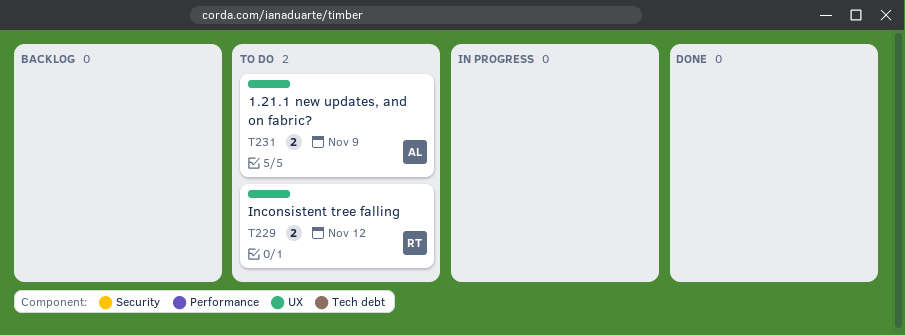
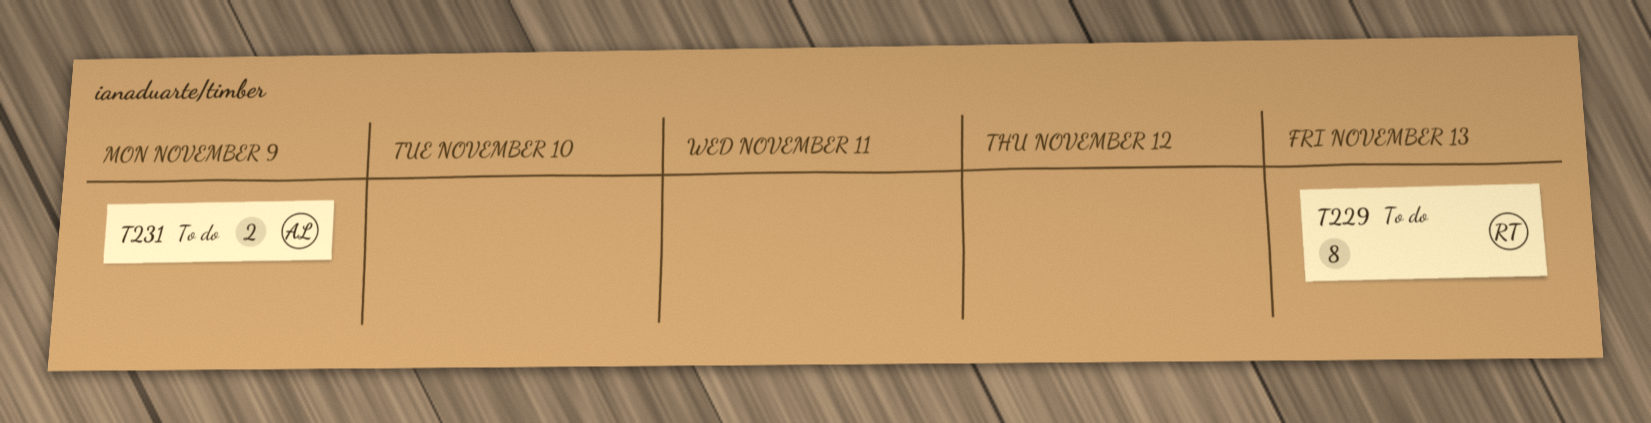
T229, estimate: 2 -> 8
T229, due: Nov 12 -> Nov 13

